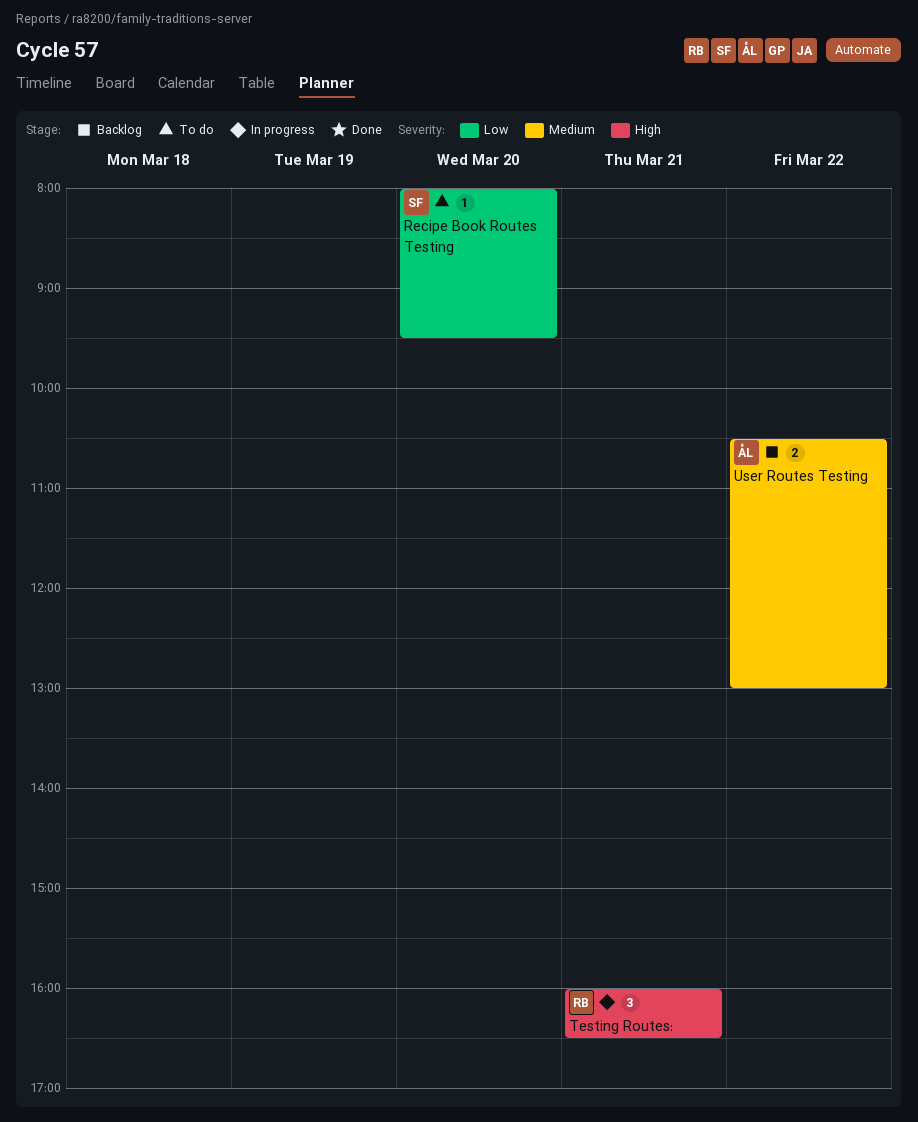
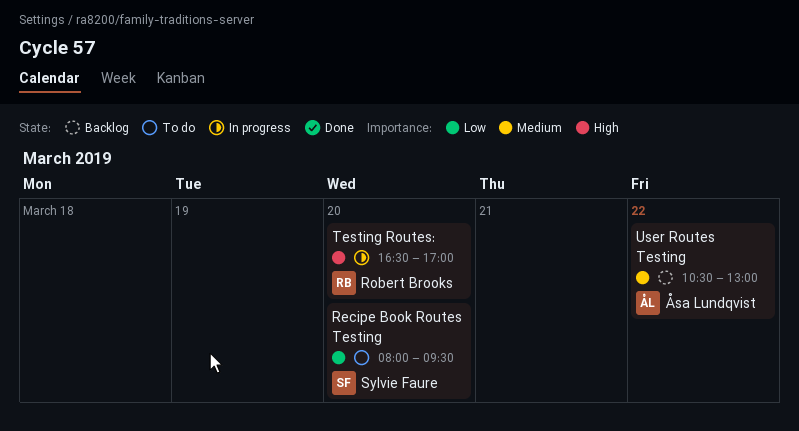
Testing Routes:, day: Mar 21 -> Mar 20
Testing Routes:, begins: 16:00 -> 16:30
Testing Routes:, ends: 16:30 -> 17:00

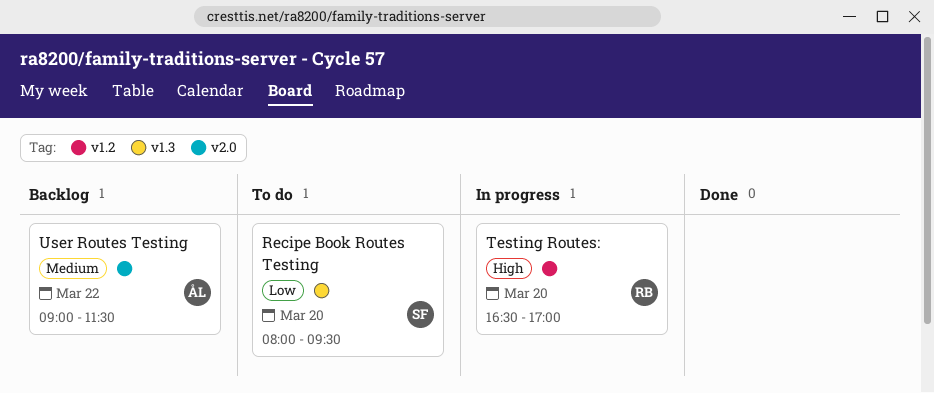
User Routes Testing, begins: 10:30 -> 09:00
User Routes Testing, ends: 13:00 -> 11:30

